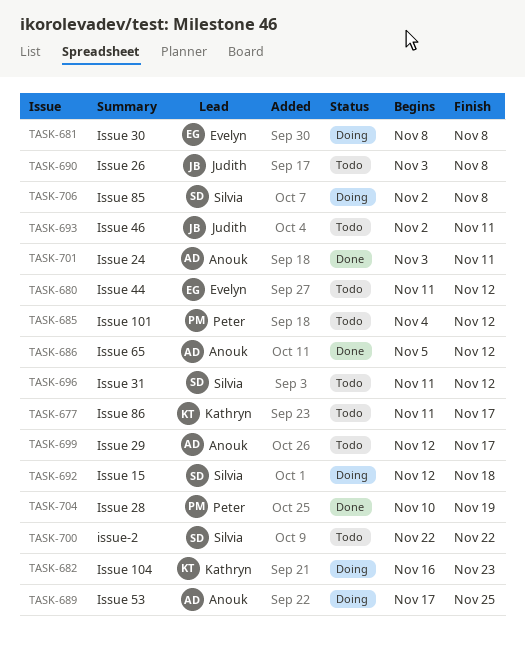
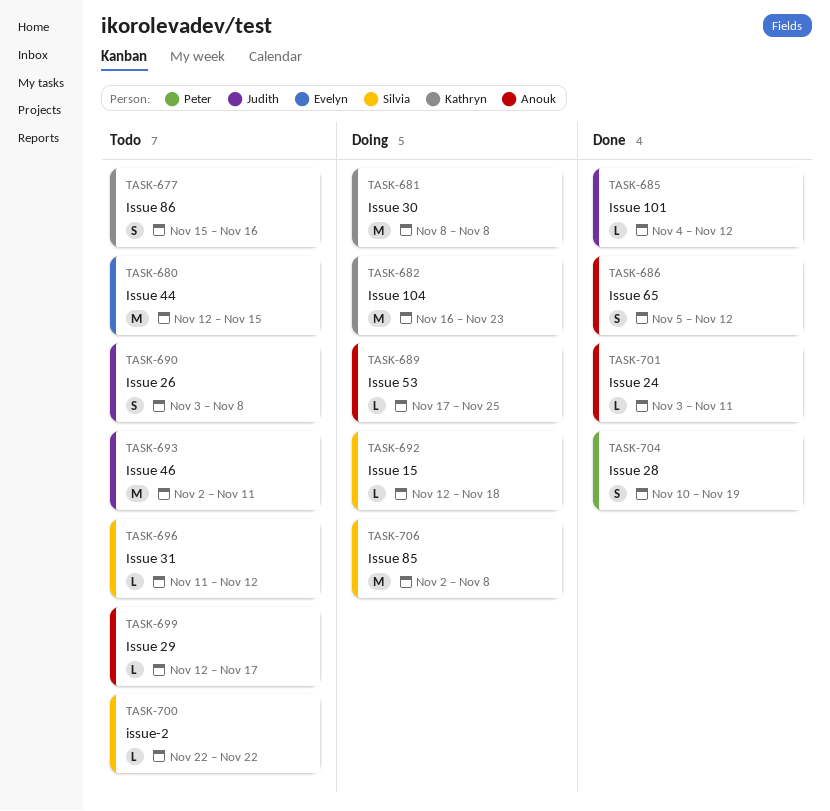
TASK-677, start: Nov 11 -> Nov 15
TASK-677, due: Nov 17 -> Nov 16
TASK-680, start: Nov 11 -> Nov 12
TASK-680, due: Nov 12 -> Nov 15
TASK-681, owner: Evelyn -> Kathryn
TASK-685, status: Todo -> Done
TASK-685, owner: Peter -> Judith

